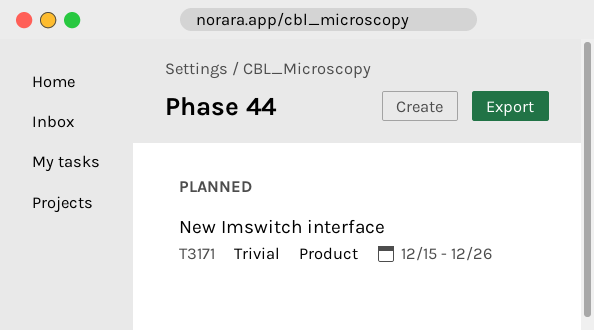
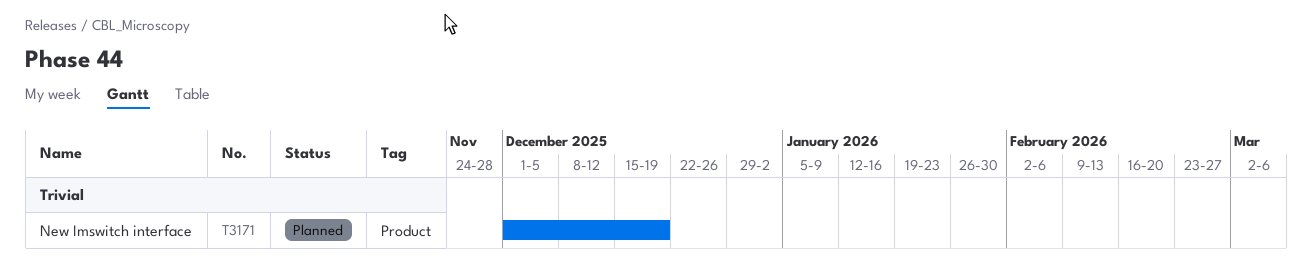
T3171, start: Dec 15 -> Dec 1
T3171, due: Dec 26 -> Dec 19

